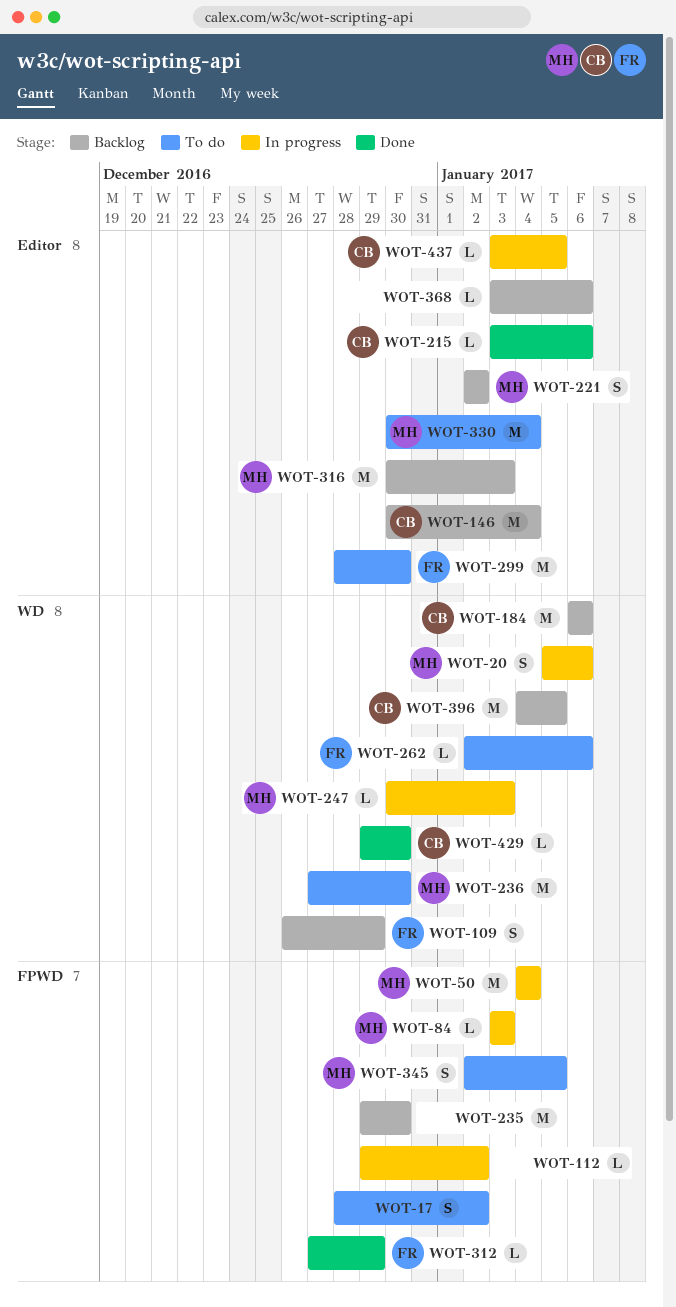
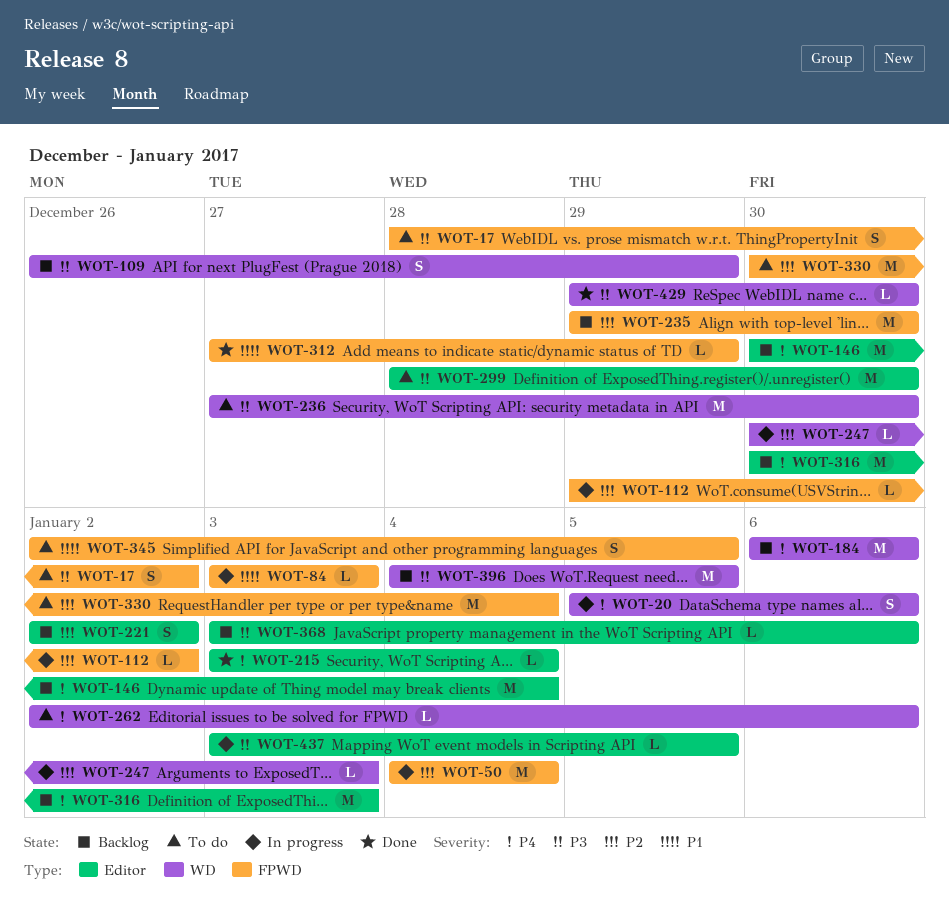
WOT-215, due: Jan 6 -> Jan 4
WOT-330, label: Editor -> FPWD

